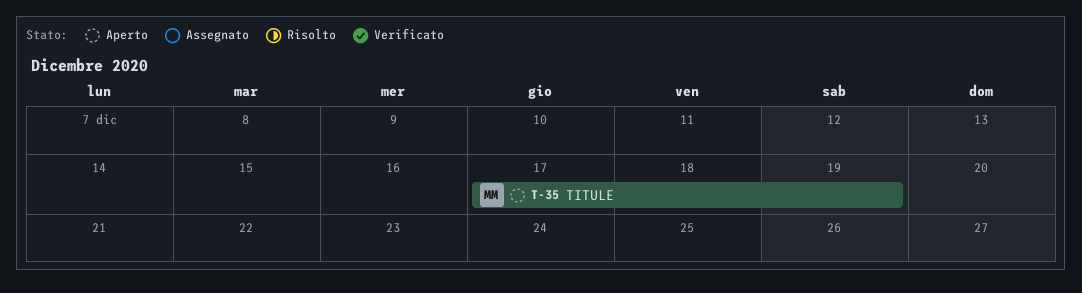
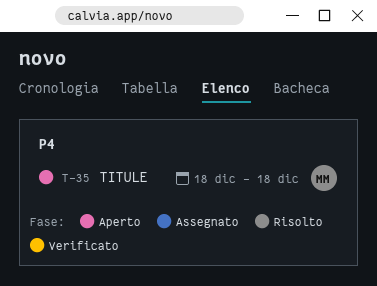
T-35, start: Dec 17 -> Dec 18
T-35, due: Dec 19 -> Dec 18

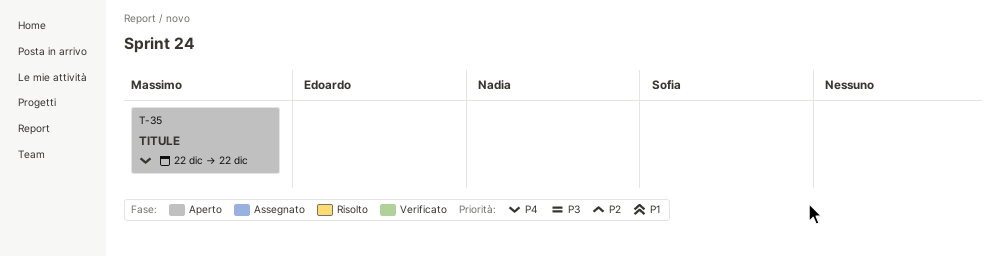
T-35, start: Dec 18 -> Dec 22
T-35, due: Dec 18 -> Dec 22

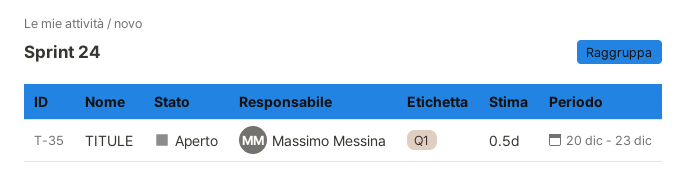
T-35, start: Dec 22 -> Dec 20
T-35, due: Dec 22 -> Dec 23

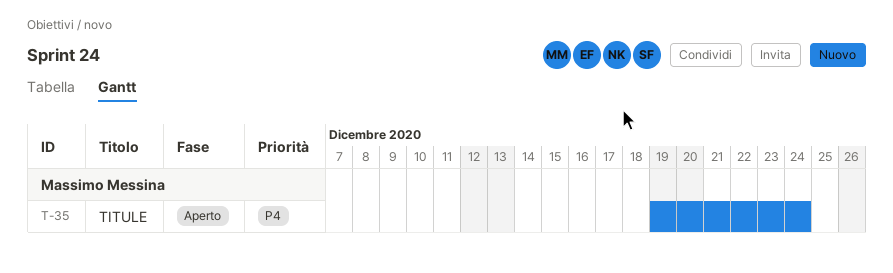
T-35, start: Dec 20 -> Dec 19
T-35, due: Dec 23 -> Dec 24

